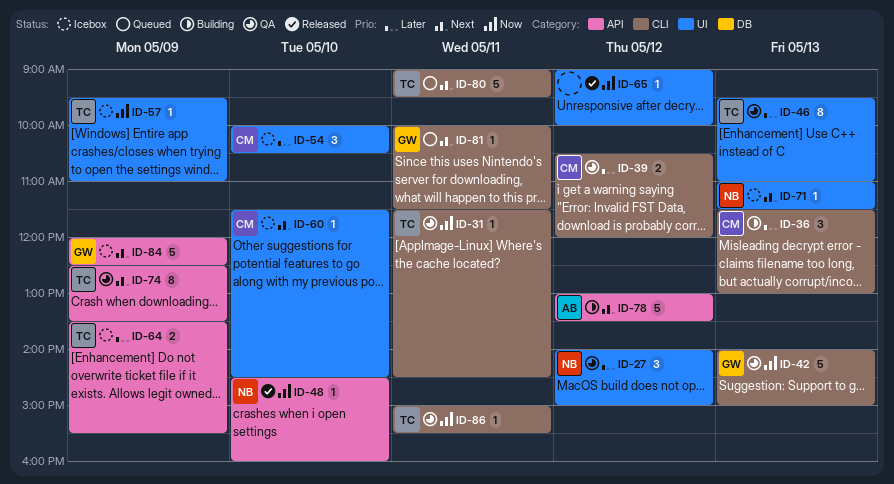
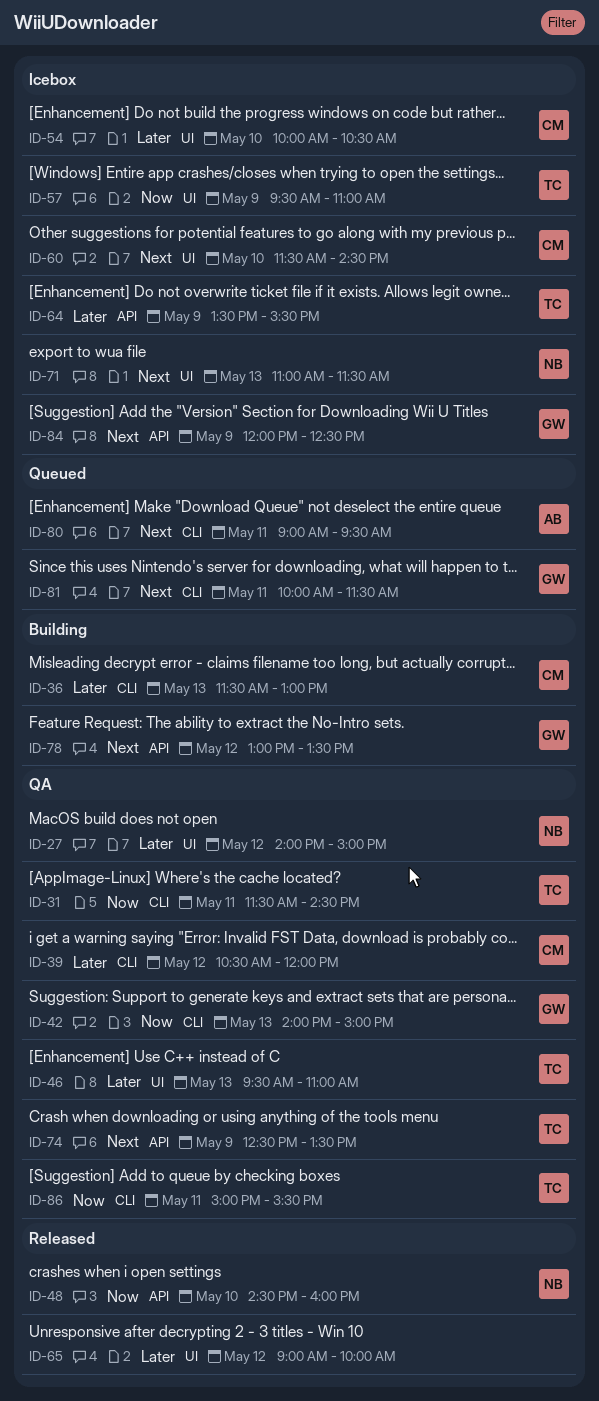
ID-65, priority: Now -> Later
ID-78, owner: AB -> GW
ID-80, owner: TC -> AB

